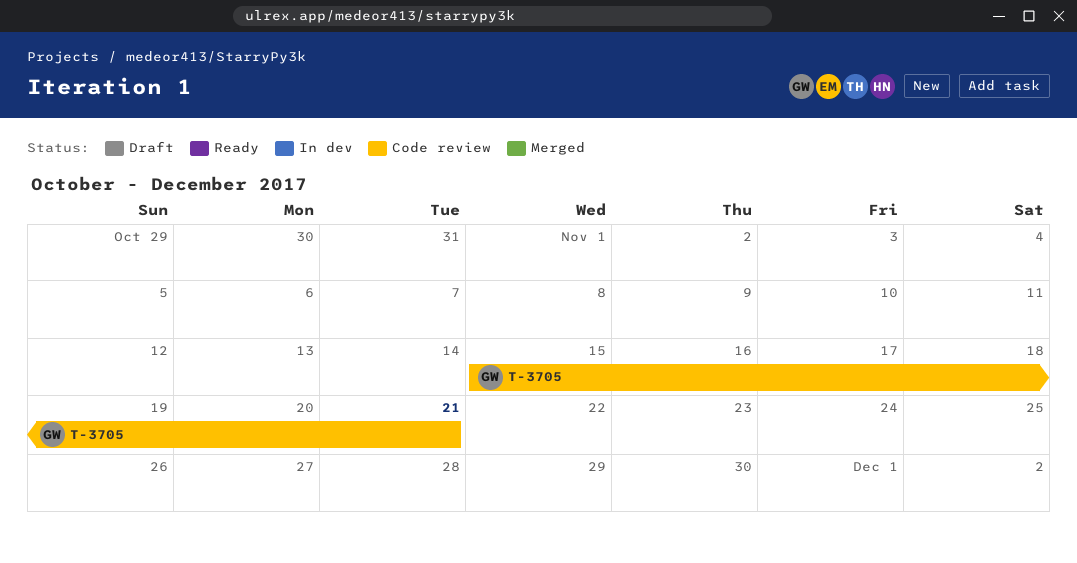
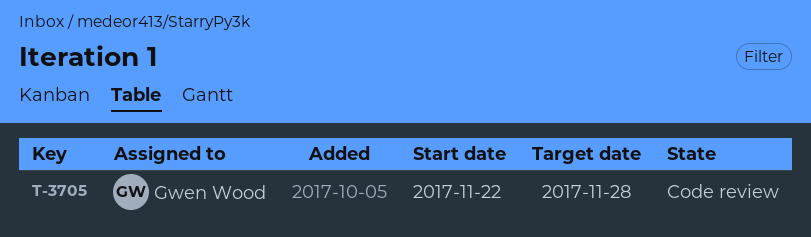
T-3705, start: Nov 15 -> Nov 22
T-3705, due: Nov 21 -> Nov 28

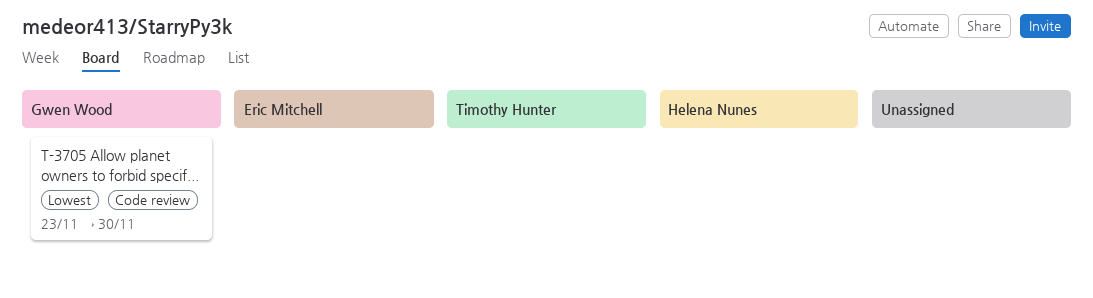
T-3705, start: Nov 22 -> Nov 23
T-3705, due: Nov 28 -> Nov 30

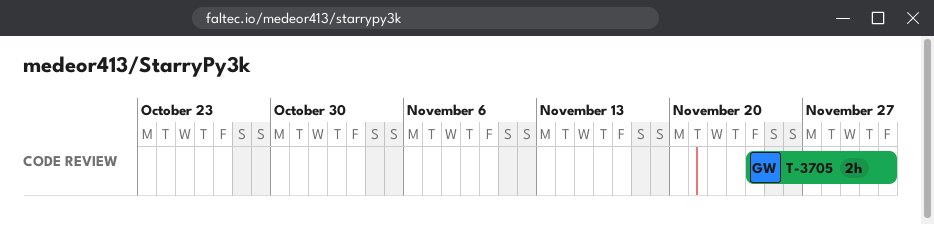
T-3705, start: Nov 23 -> Nov 24
T-3705, due: Nov 30 -> Dec 1

